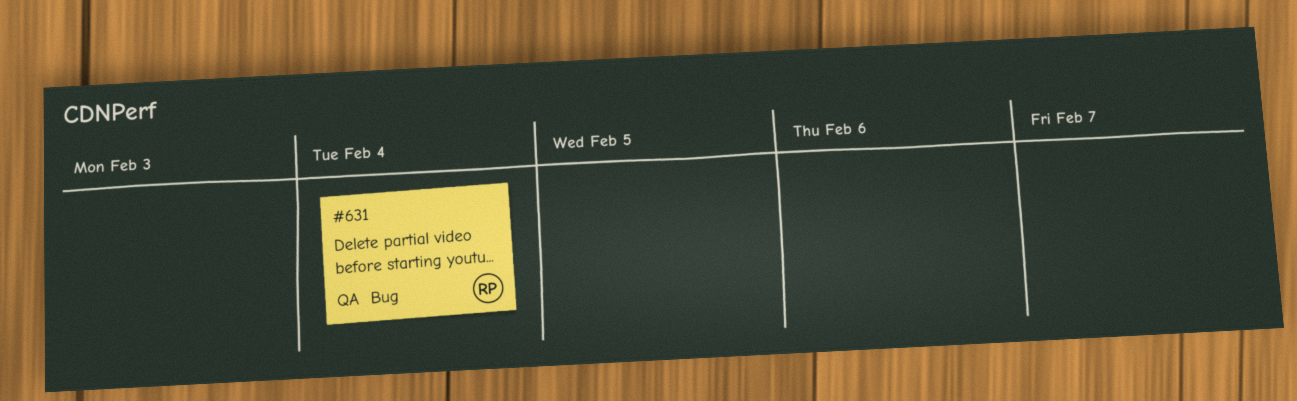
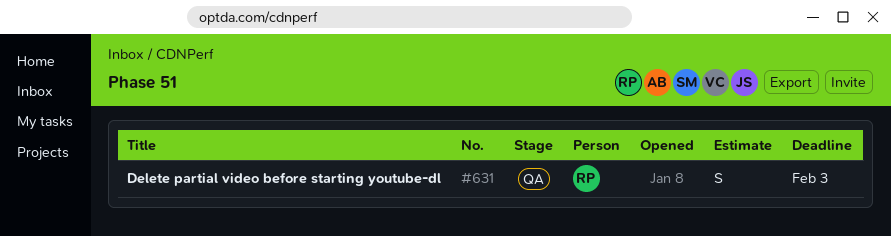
#631, due: Feb 4 -> Feb 3

